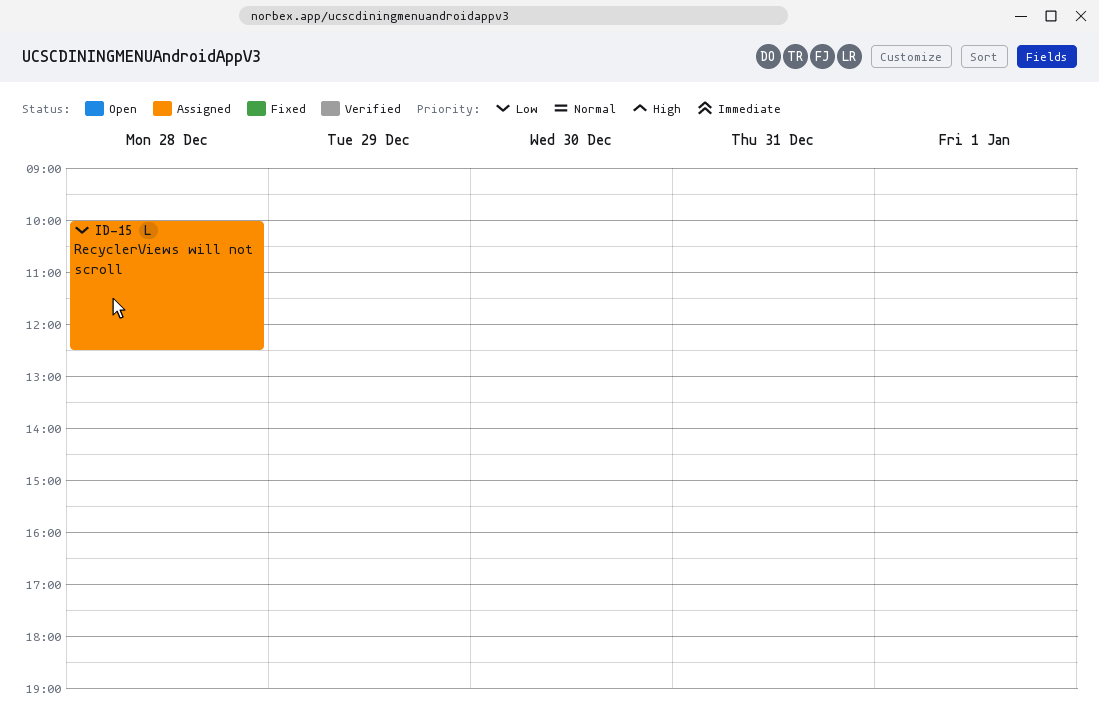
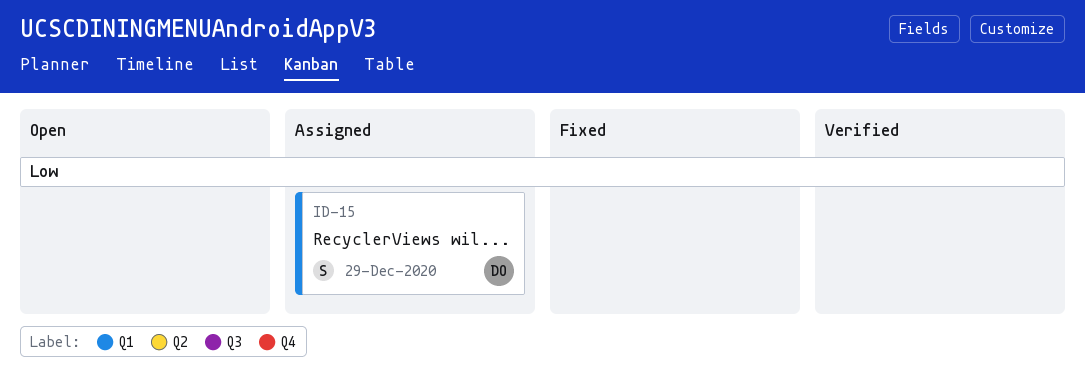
ID-15, estimate: L -> S
ID-15, day: Dec 28 -> Dec 29

